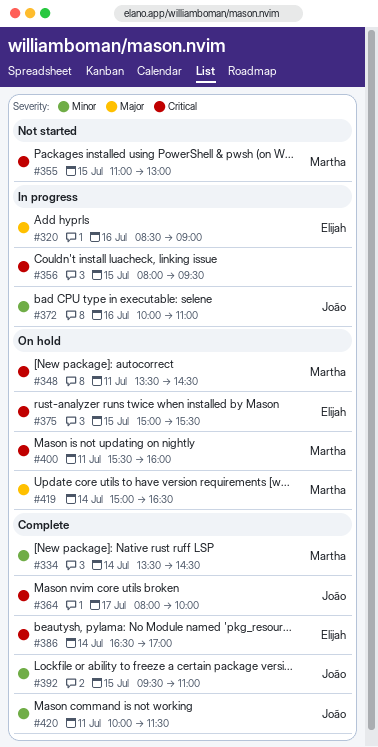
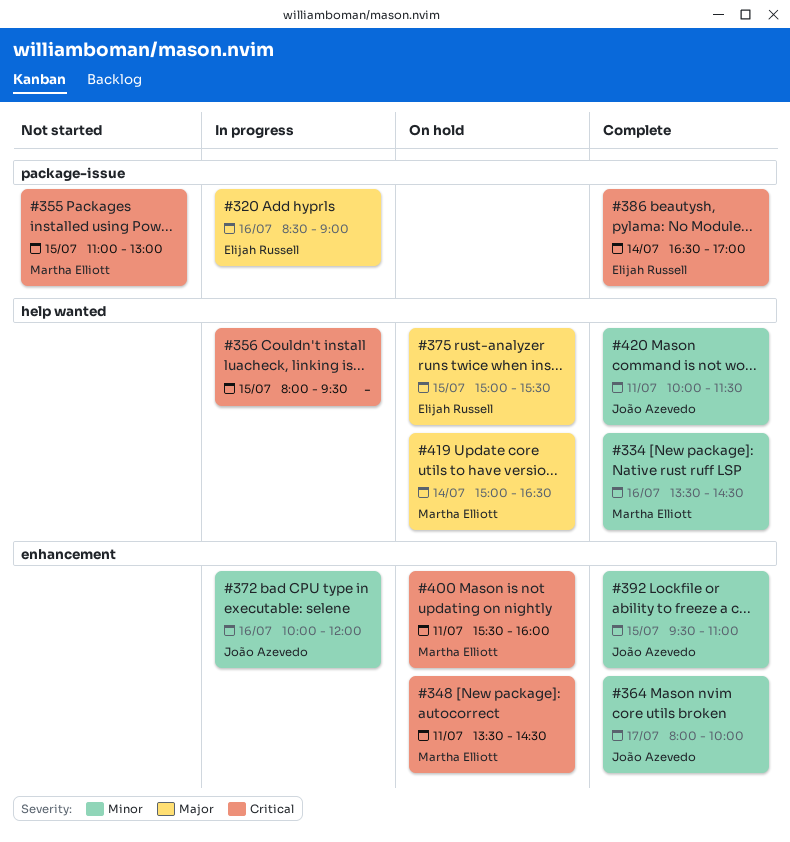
#334, day: Jul 14 -> Jul 16
#364, priority: Critical -> Minor
#372, ends: 11:00 -> 12:00
#375, priority: Critical -> Major

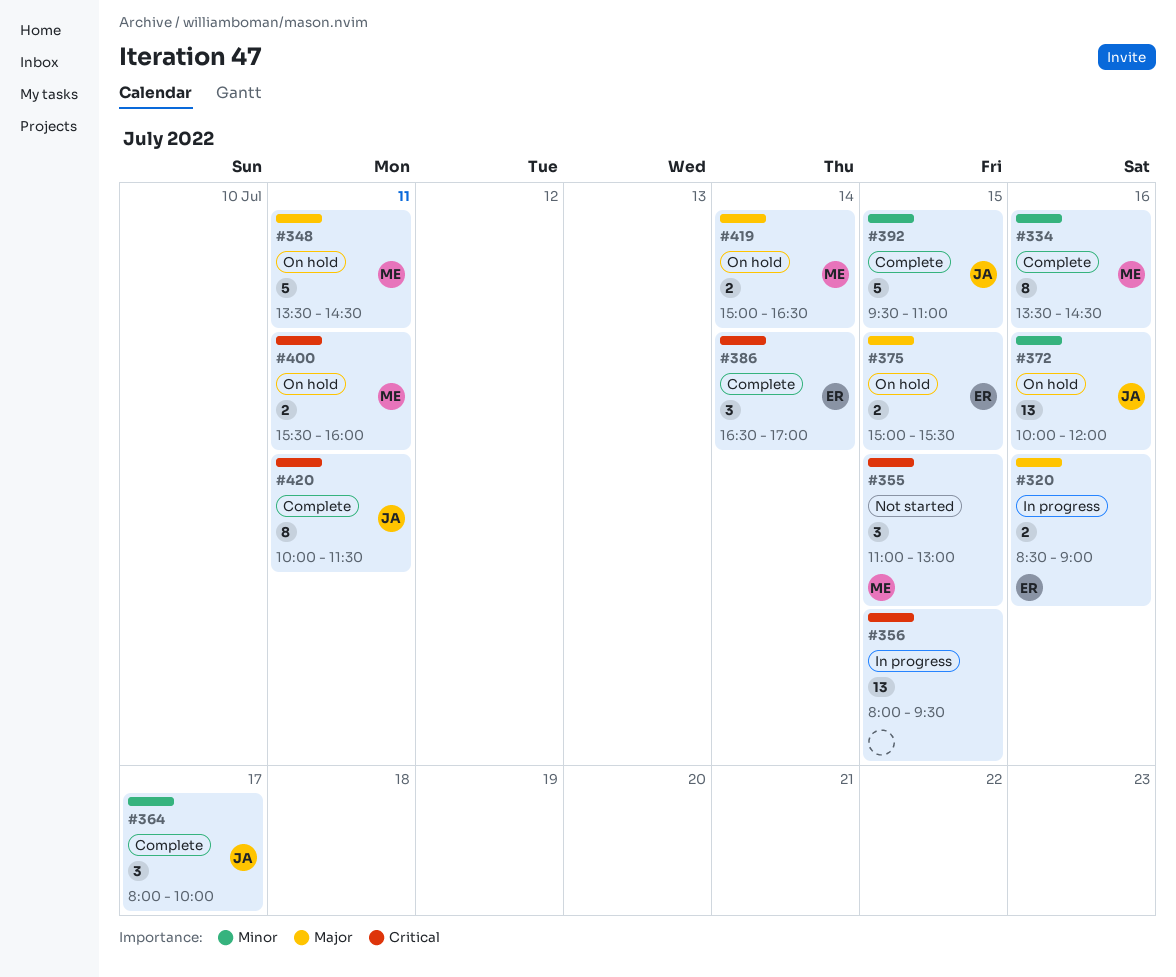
#348, priority: Critical -> Major
#372, status: In progress -> On hold
#420, priority: Minor -> Critical

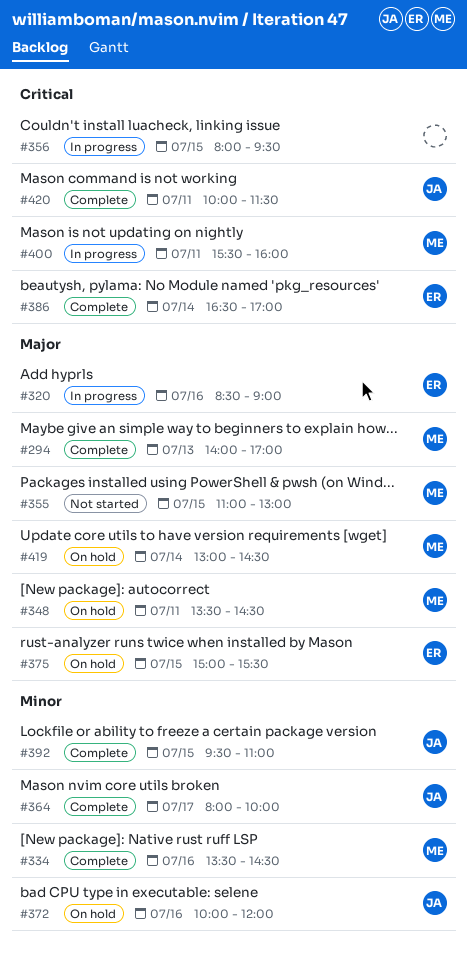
#294: none -> present
#355, priority: Critical -> Major
#400, status: On hold -> In progress
#419, begins: 15:00 -> 13:00
#419, ends: 16:30 -> 14:30

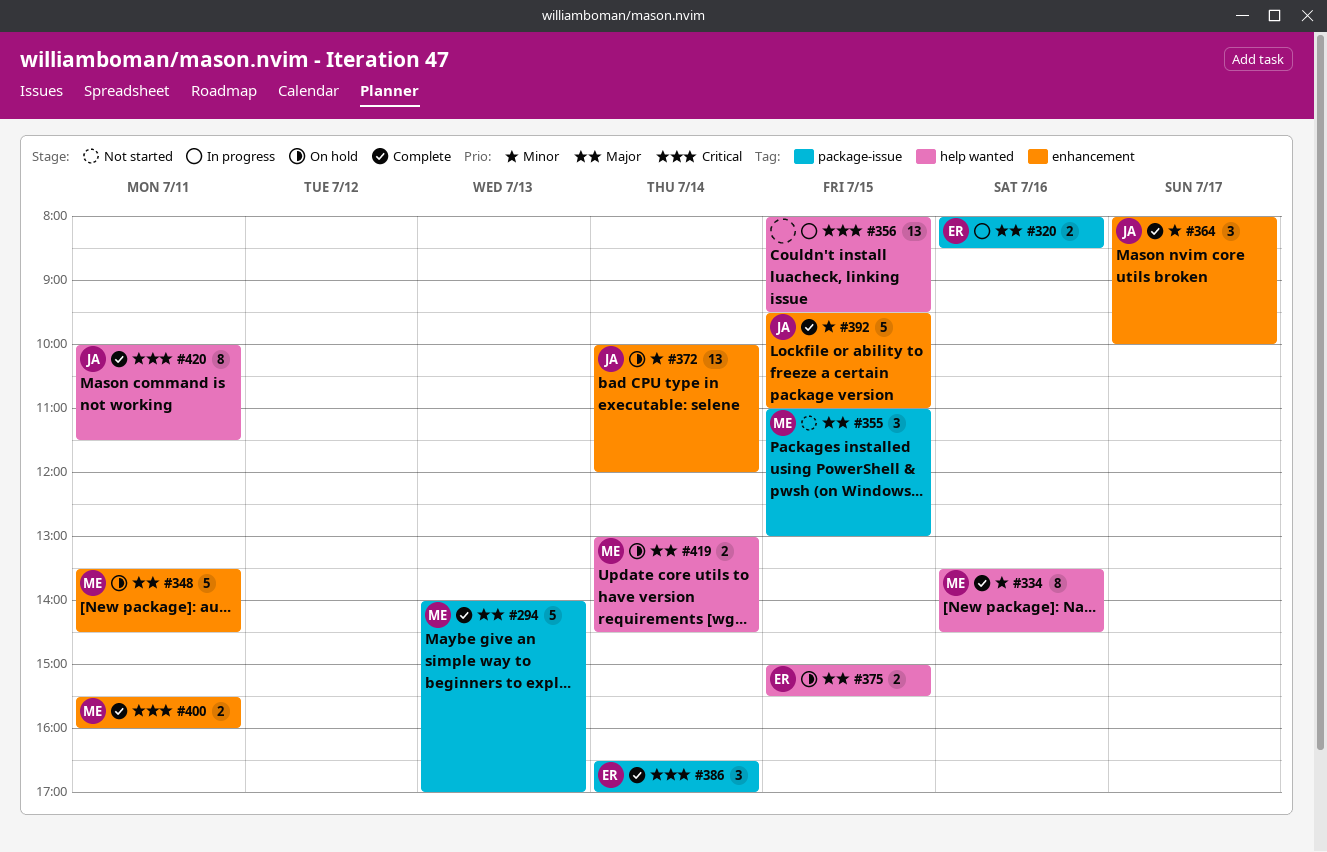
#320, begins: 08:30 -> 08:00
#320, ends: 09:00 -> 08:30
#372, day: Jul 16 -> Jul 14
#400, status: In progress -> Complete

